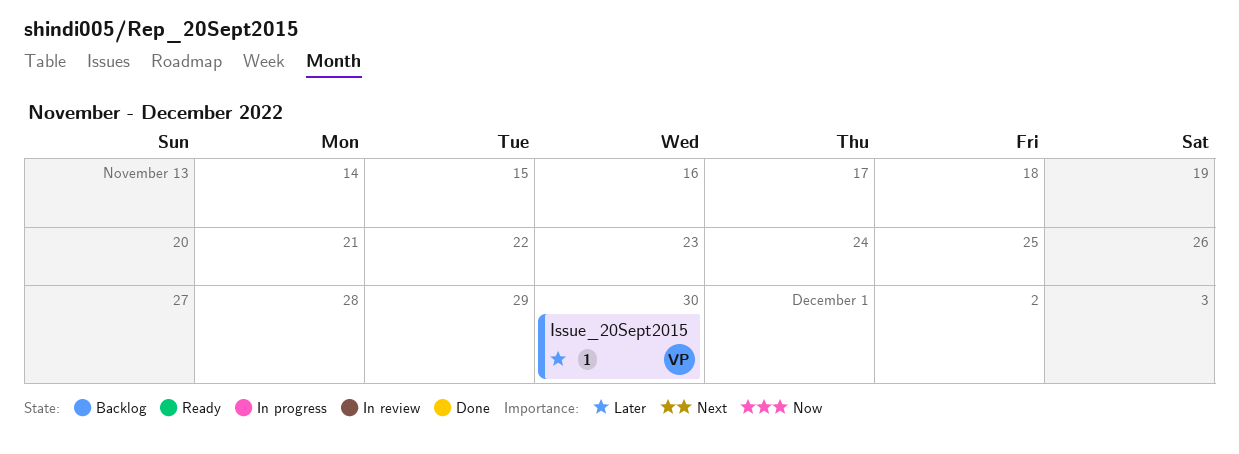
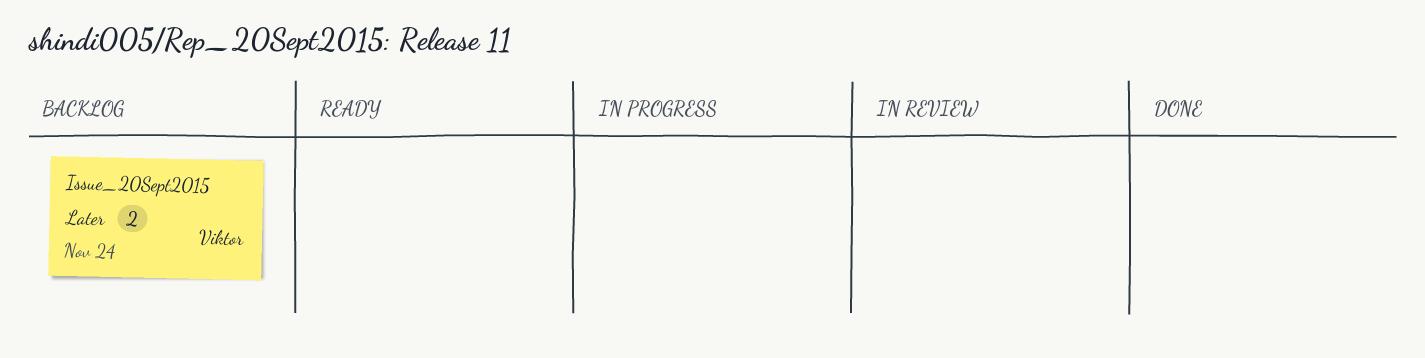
Issue_20Sept2015, estimate: 1 -> 2
Issue_20Sept2015, due: Nov 30 -> Nov 24

